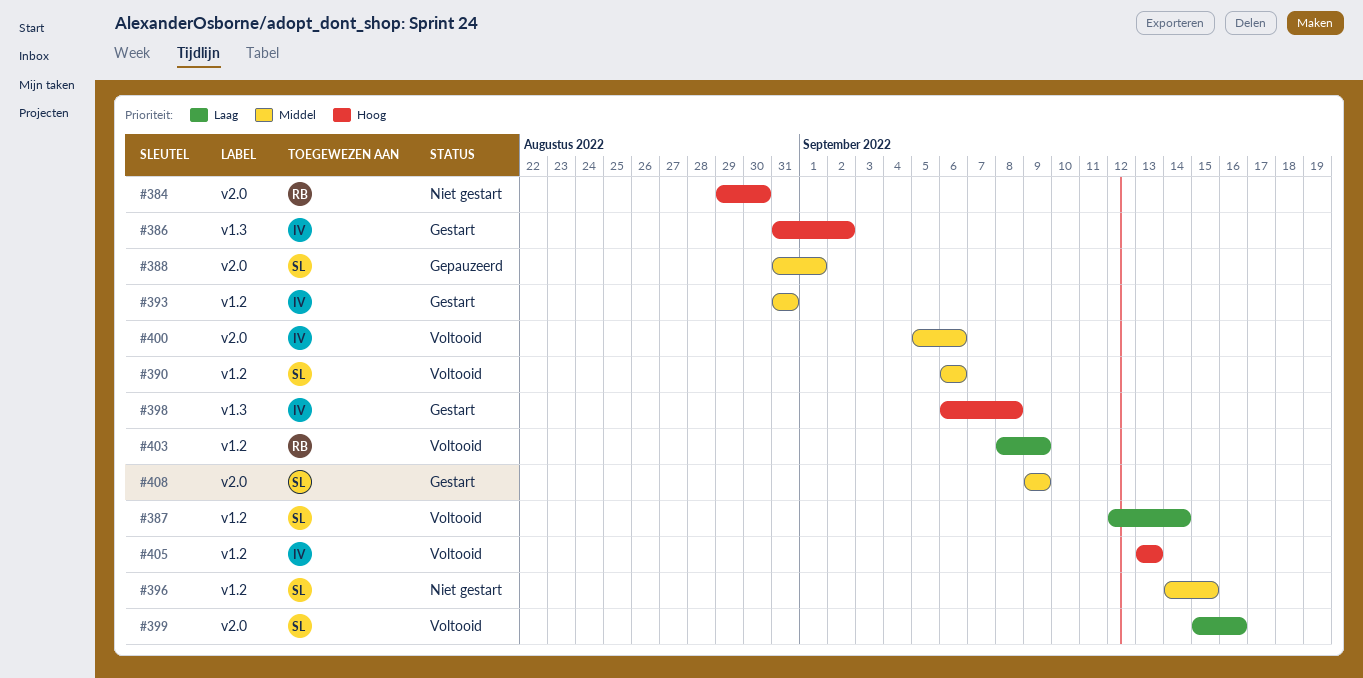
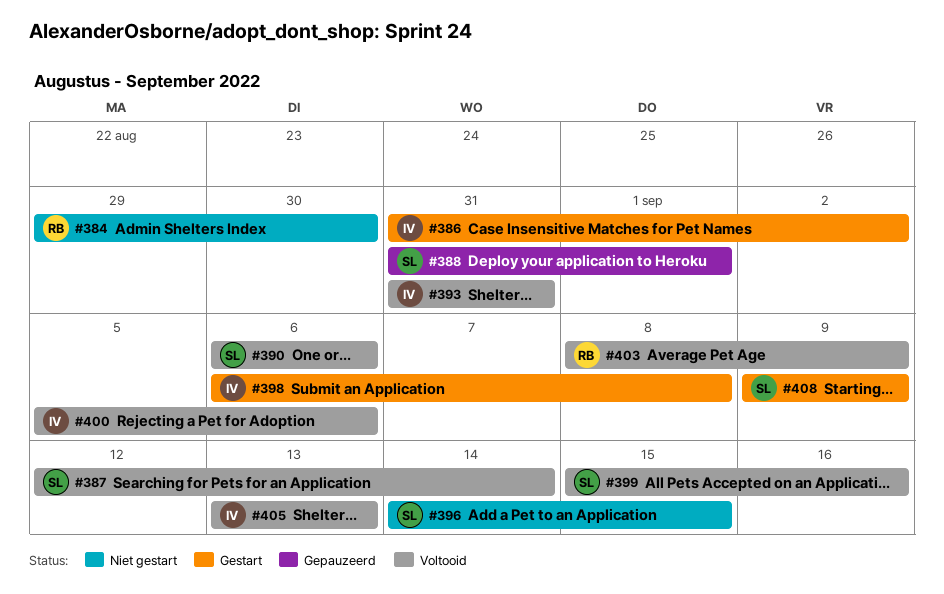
#393, status: Gestart -> Voltooid

